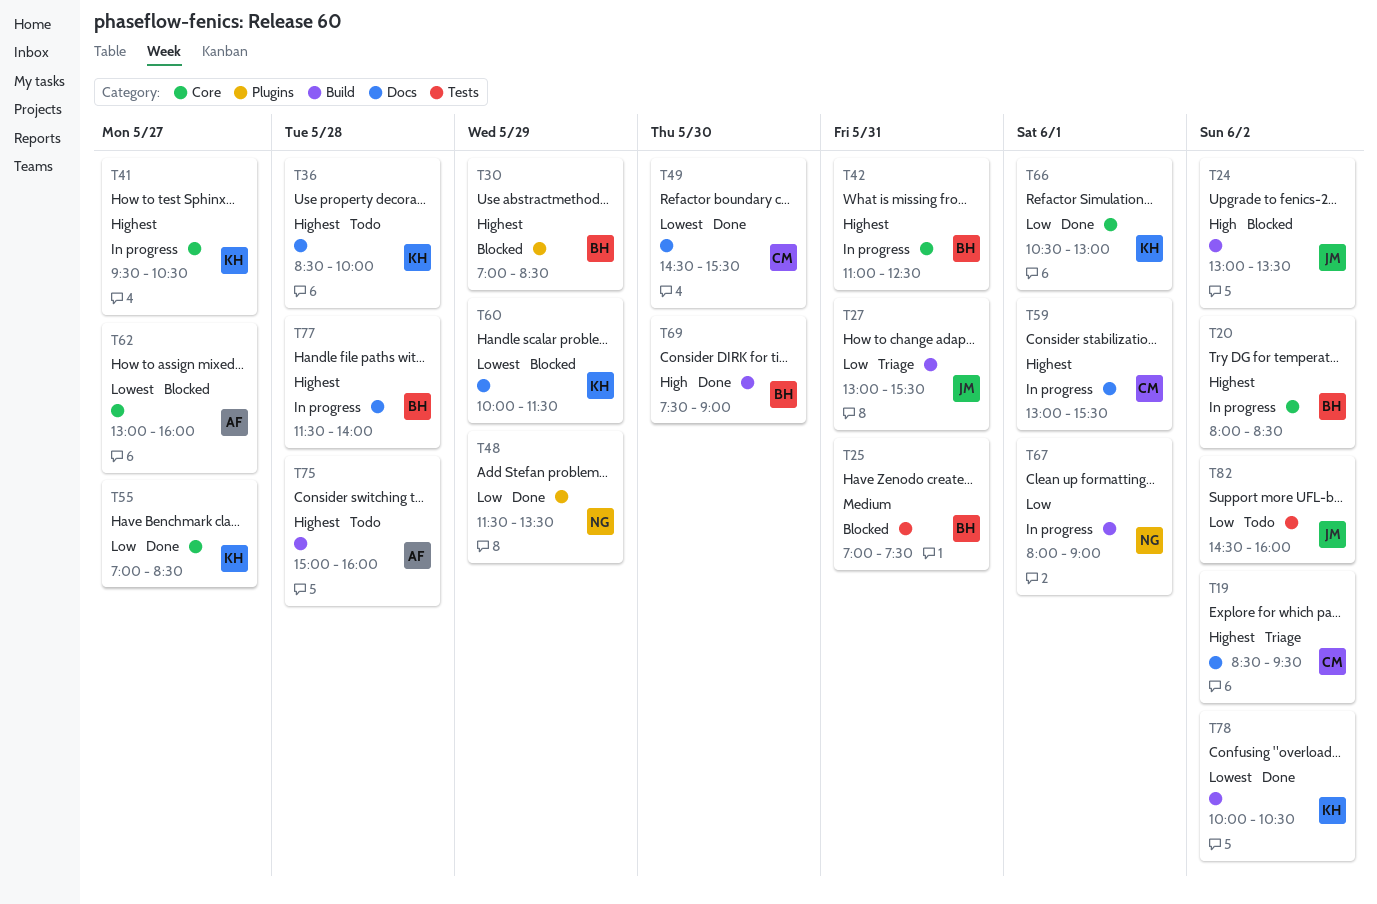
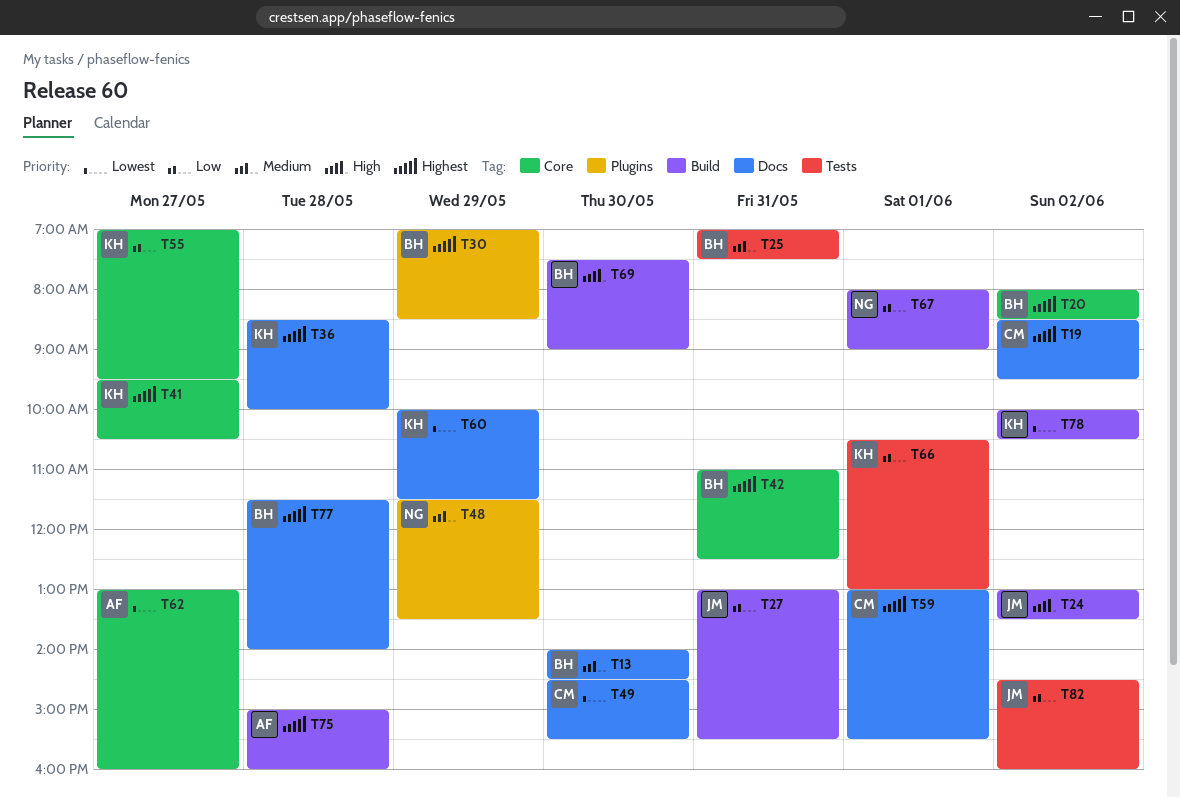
T13: none -> present
T48, priority: Low -> Medium
T55, ends: 08:30 -> 09:30
T66, label: Core -> Tests

